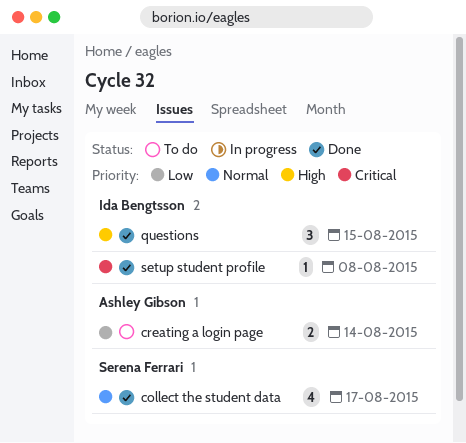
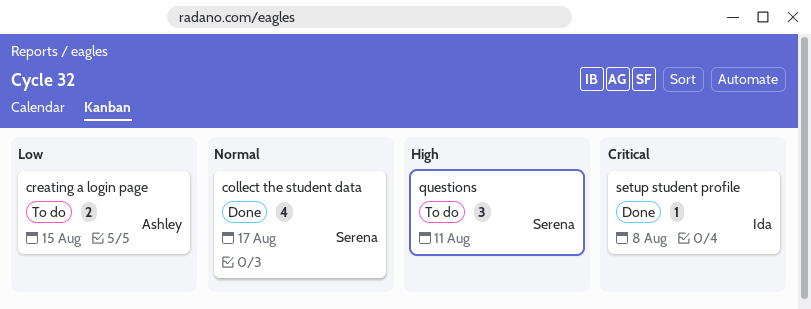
creating a login page, due: Aug 14 -> Aug 15
questions, status: Done -> To do
questions, owner: Ida Bengtsson -> Serena Ferrari
questions, due: Aug 15 -> Aug 11

